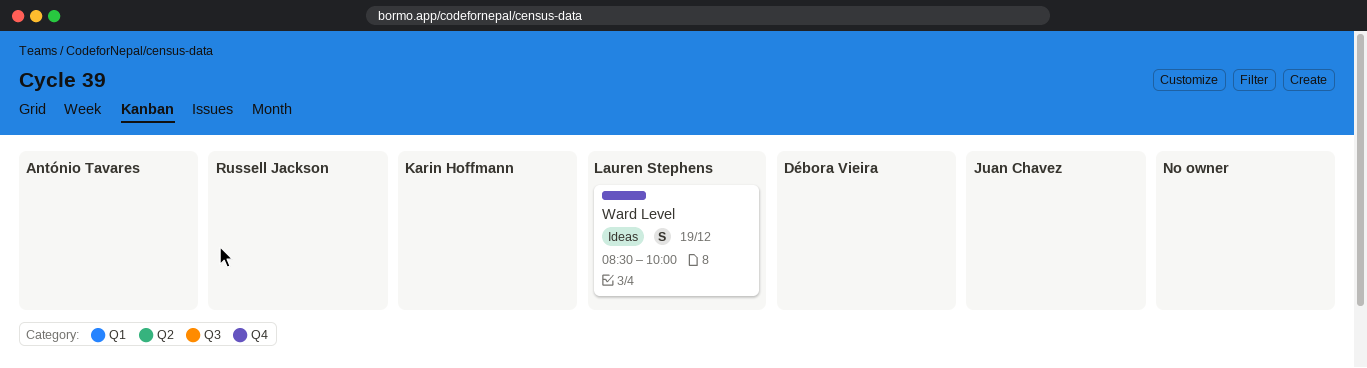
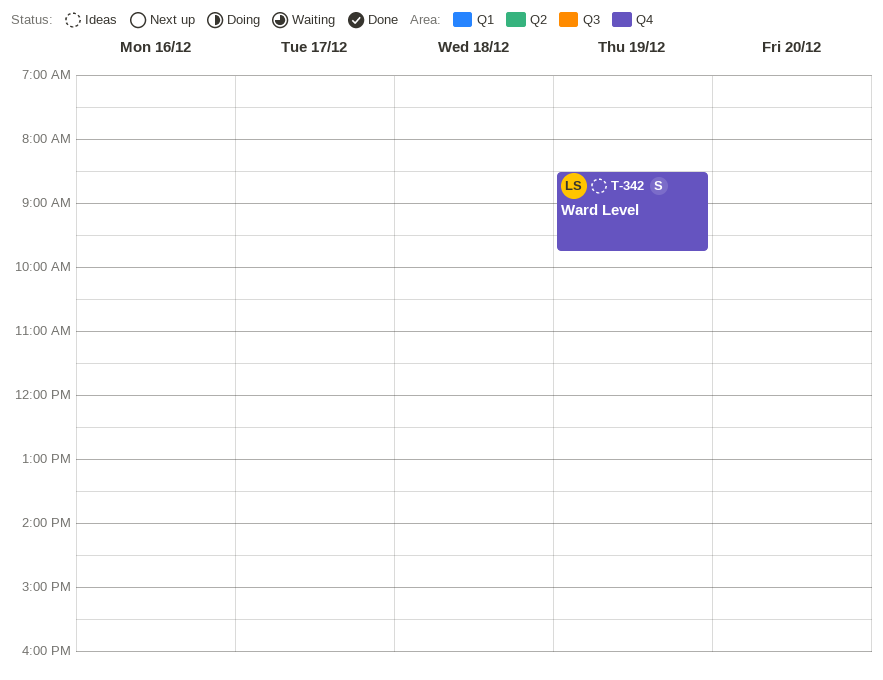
Ward Level, ends: 10:00 -> 09:45

